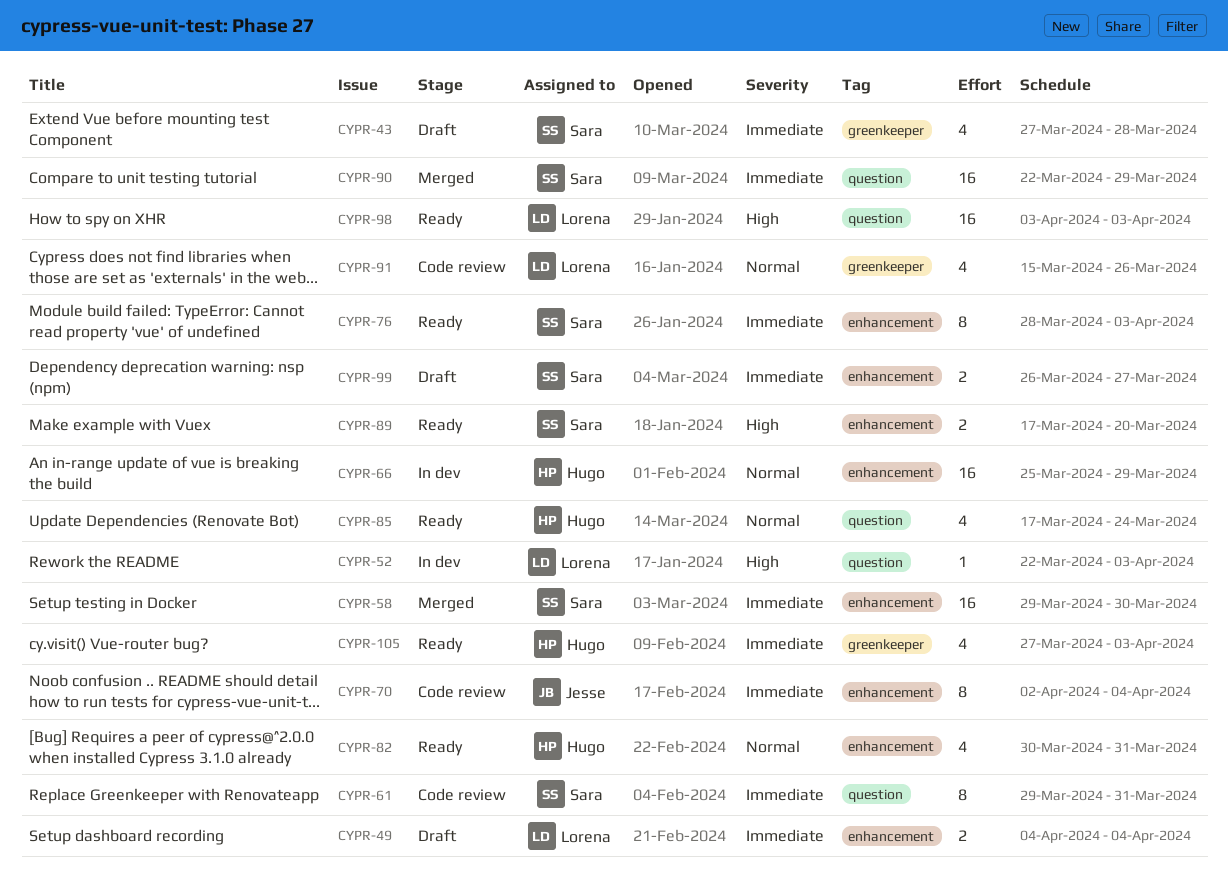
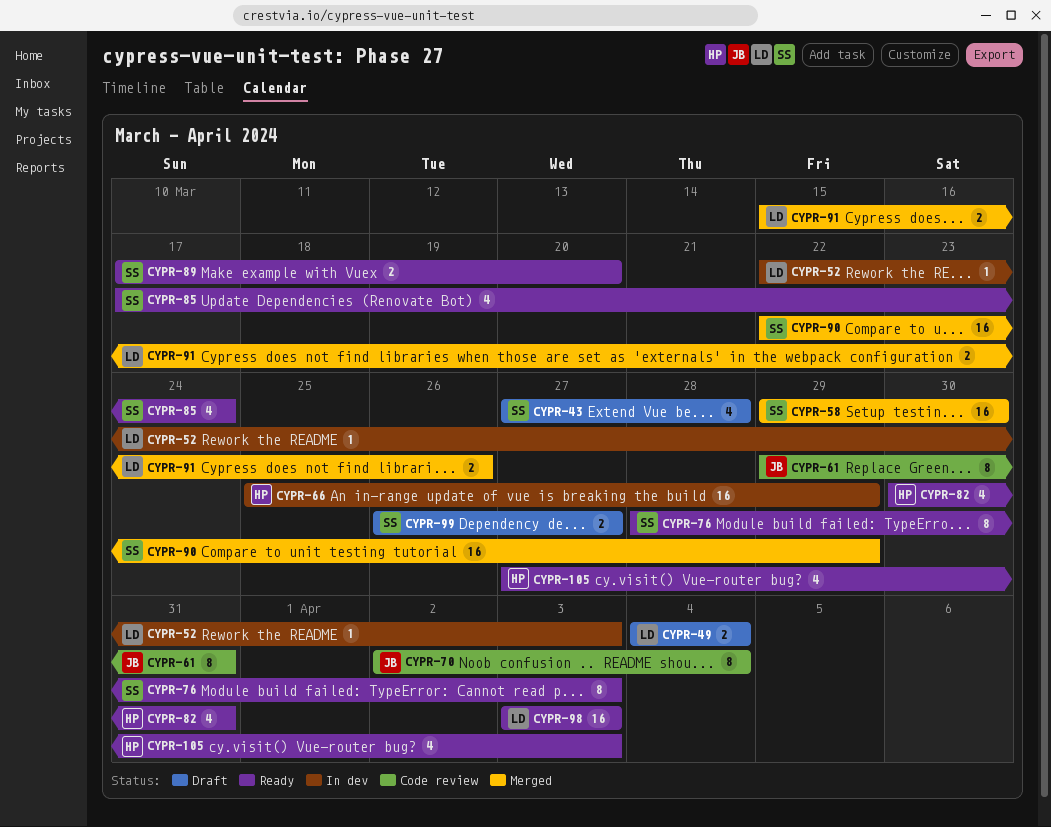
CYPR-61, owner: Sara -> Jesse
CYPR-85, owner: Hugo -> Sara
CYPR-91, status: Code review -> Merged
CYPR-91, estimate: 4 -> 2

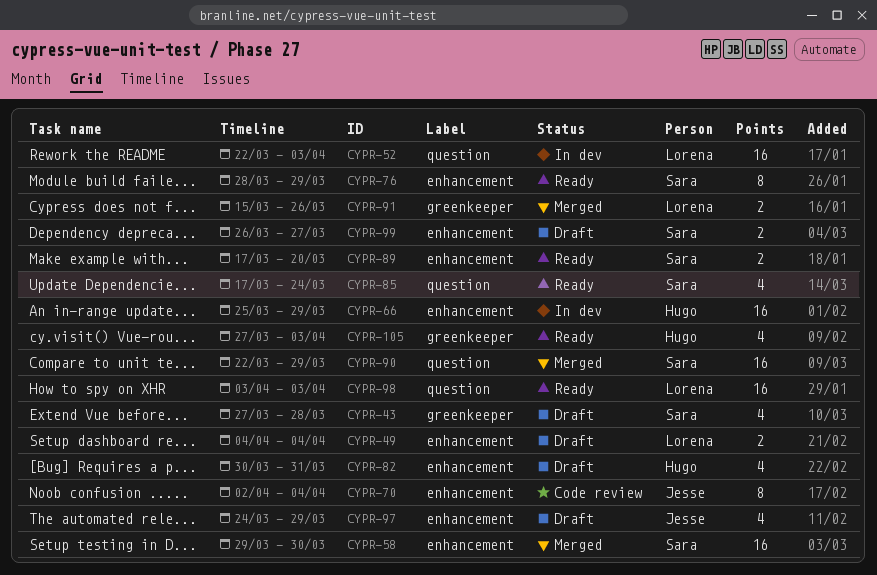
CYPR-52, estimate: 1 -> 16
CYPR-61: present -> none
CYPR-76, due: Apr 3 -> Mar 29
CYPR-82, status: Ready -> Draft
CYPR-97: none -> present

